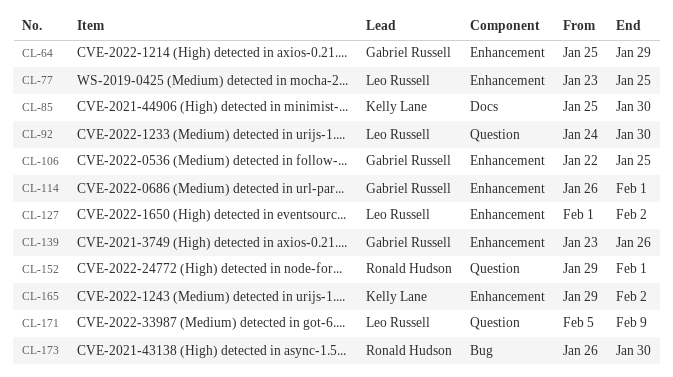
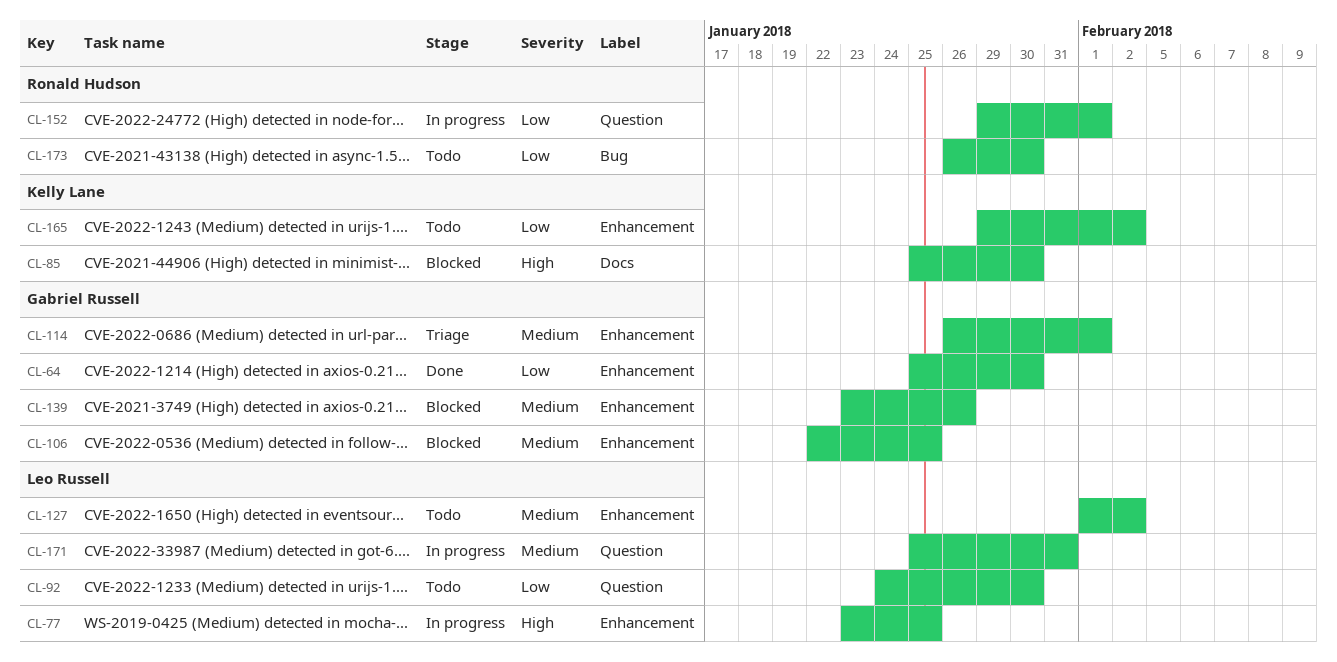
CL-64, due: Jan 29 -> Jan 30
CL-171, start: Feb 5 -> Jan 25
CL-171, due: Feb 9 -> Jan 31

